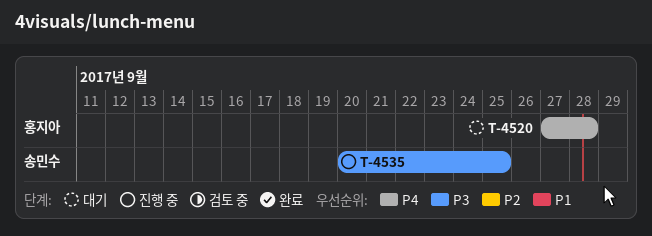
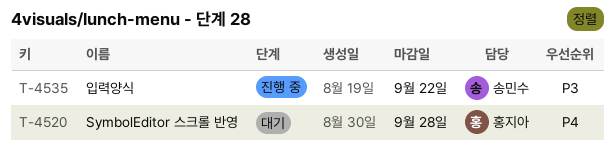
T-4535, due: Sep 25 -> Sep 22

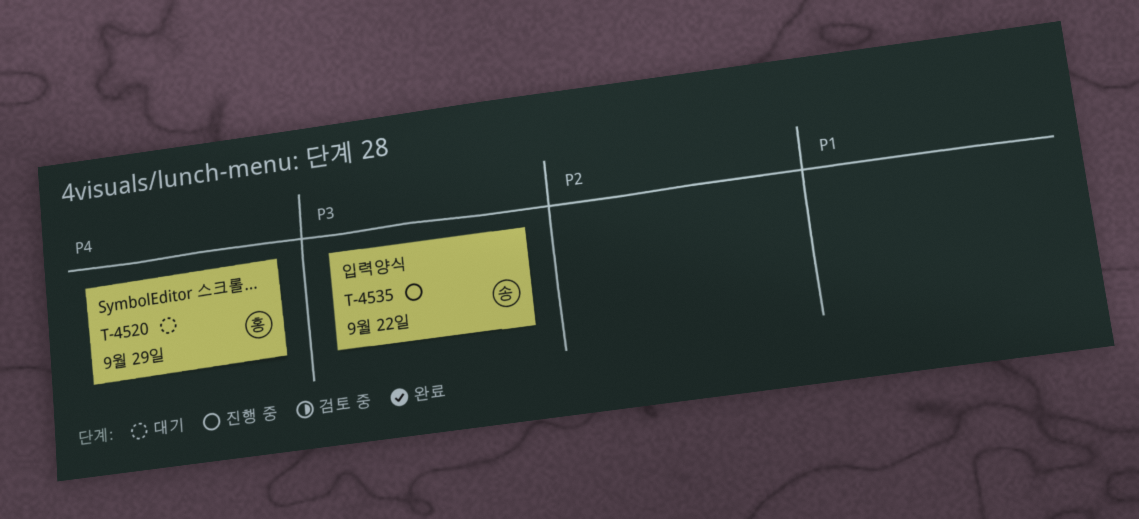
T-4520, due: Sep 28 -> Sep 29

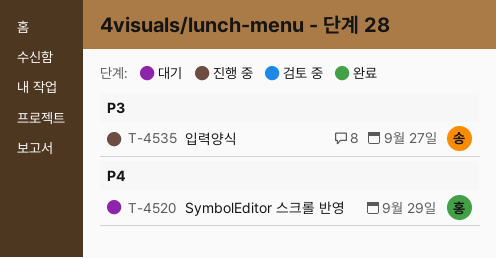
T-4535, due: Sep 22 -> Sep 27

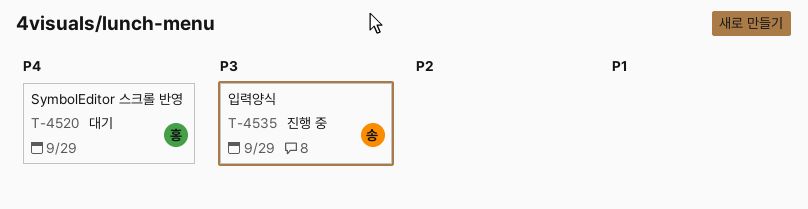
T-4535, due: Sep 27 -> Sep 29

